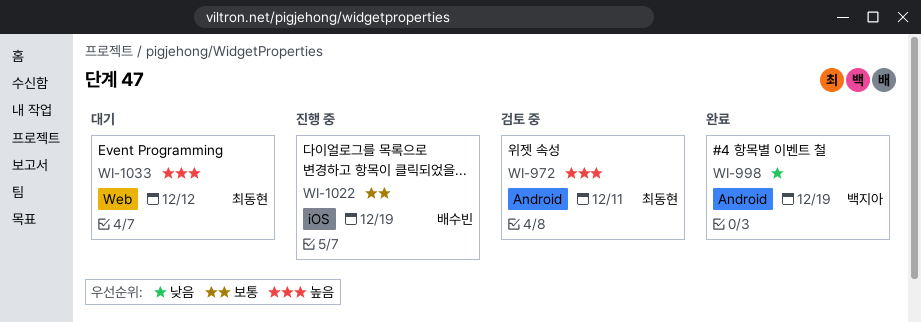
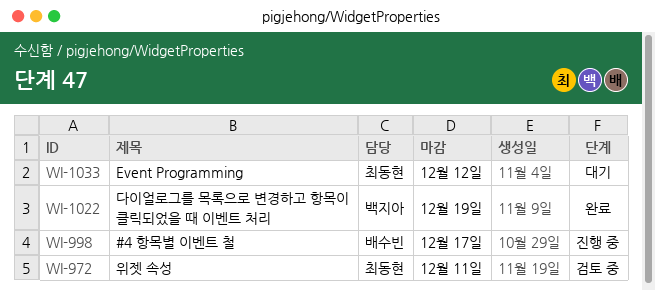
WI-998, status: 완료 -> 진행 중
WI-998, owner: 백지아 -> 배수빈
WI-998, due: Dec 19 -> Dec 17
WI-1022, status: 진행 중 -> 완료
WI-1022, owner: 배수빈 -> 백지아

